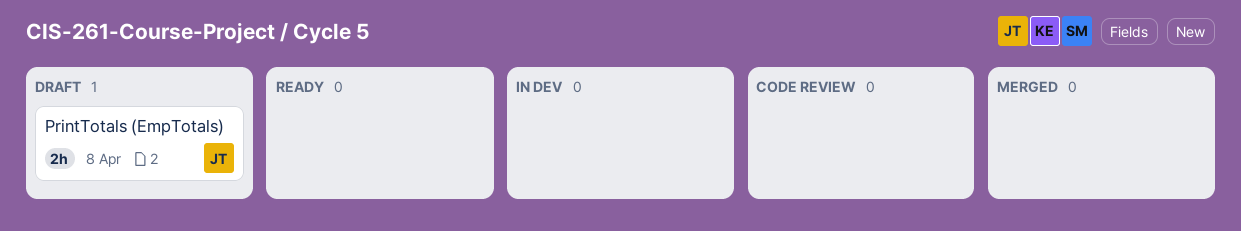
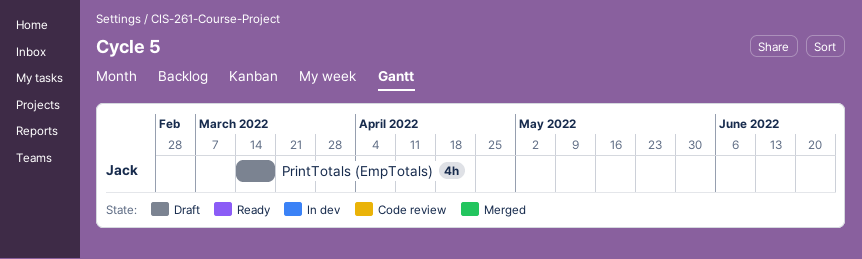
PrintTotals (EmpTotals), estimate: 2h -> 4h
PrintTotals (EmpTotals), due: Apr 8 -> Mar 18

